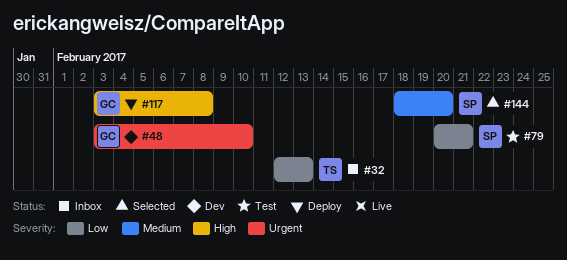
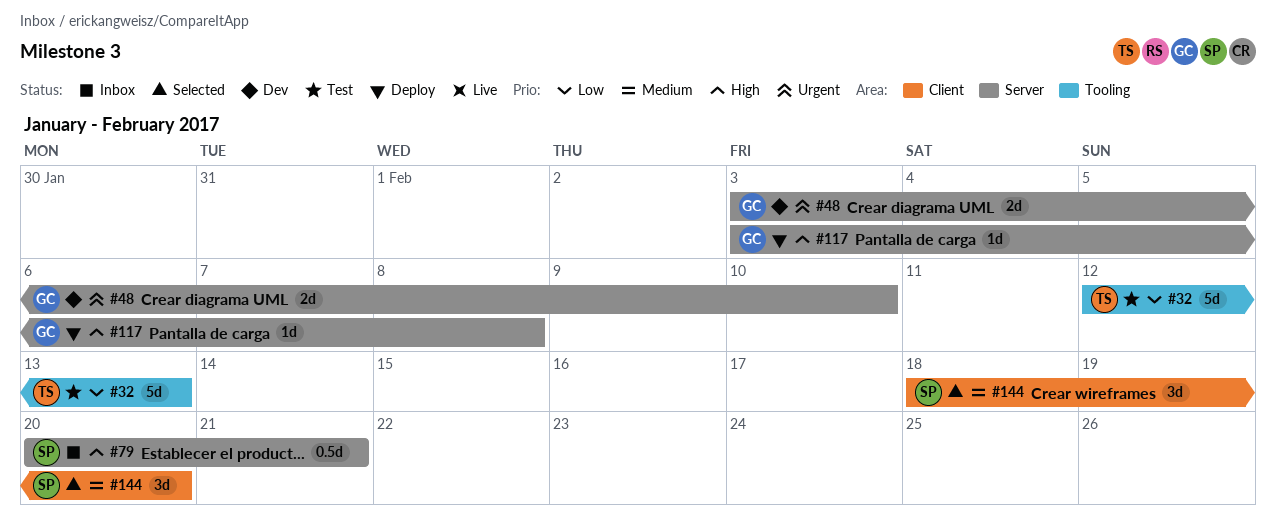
#32, status: Inbox -> Test
#79, status: Test -> Inbox
#79, priority: Low -> High

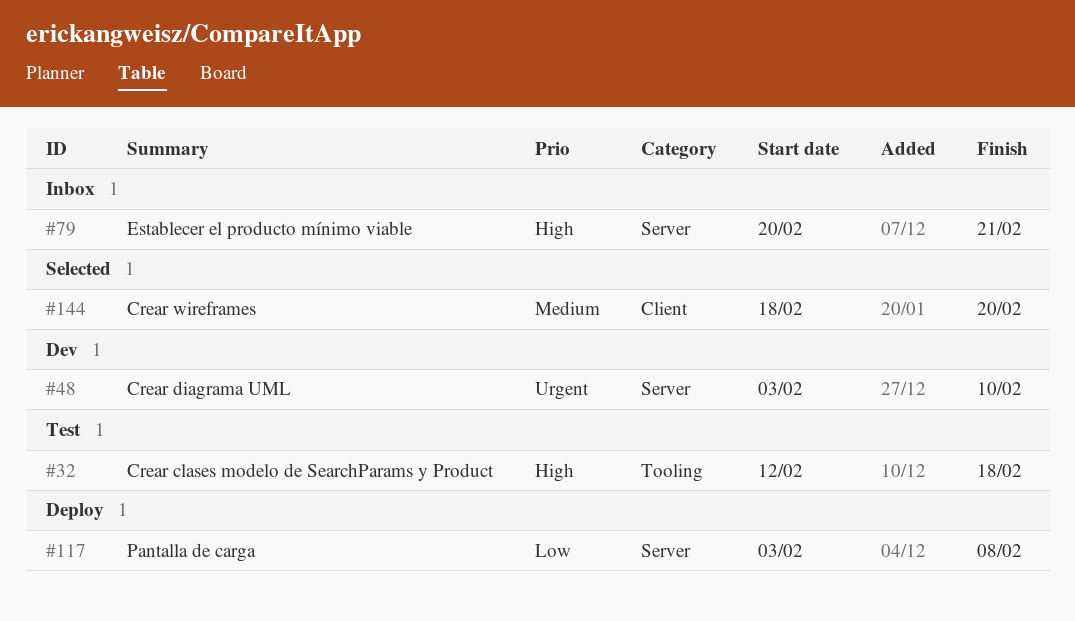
#32, priority: Low -> High
#32, due: Feb 13 -> Feb 18
#117, priority: High -> Low

